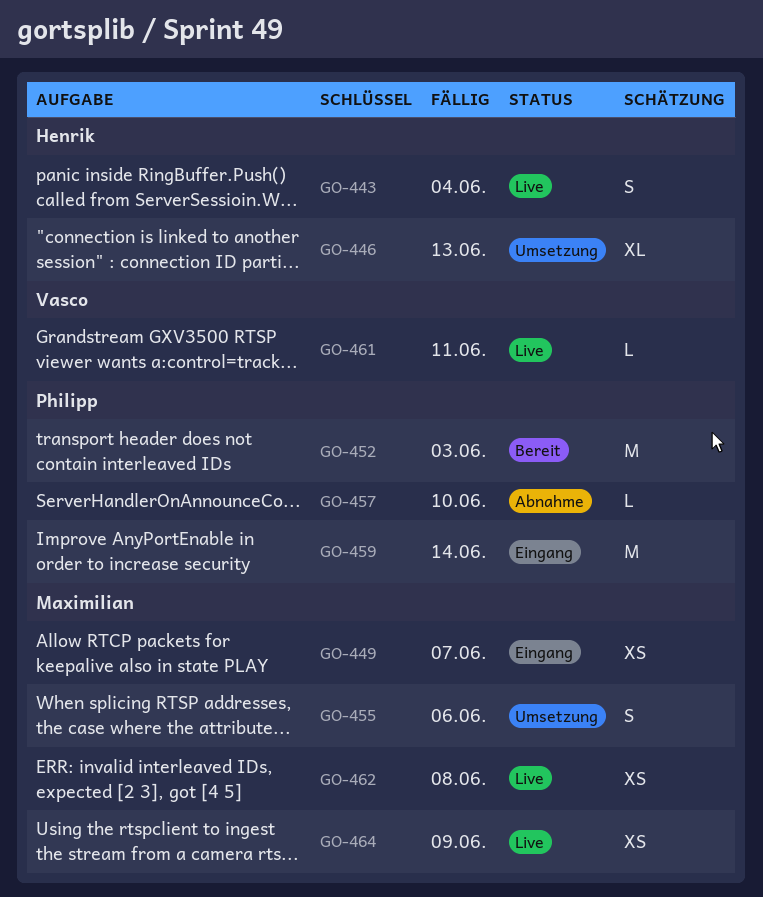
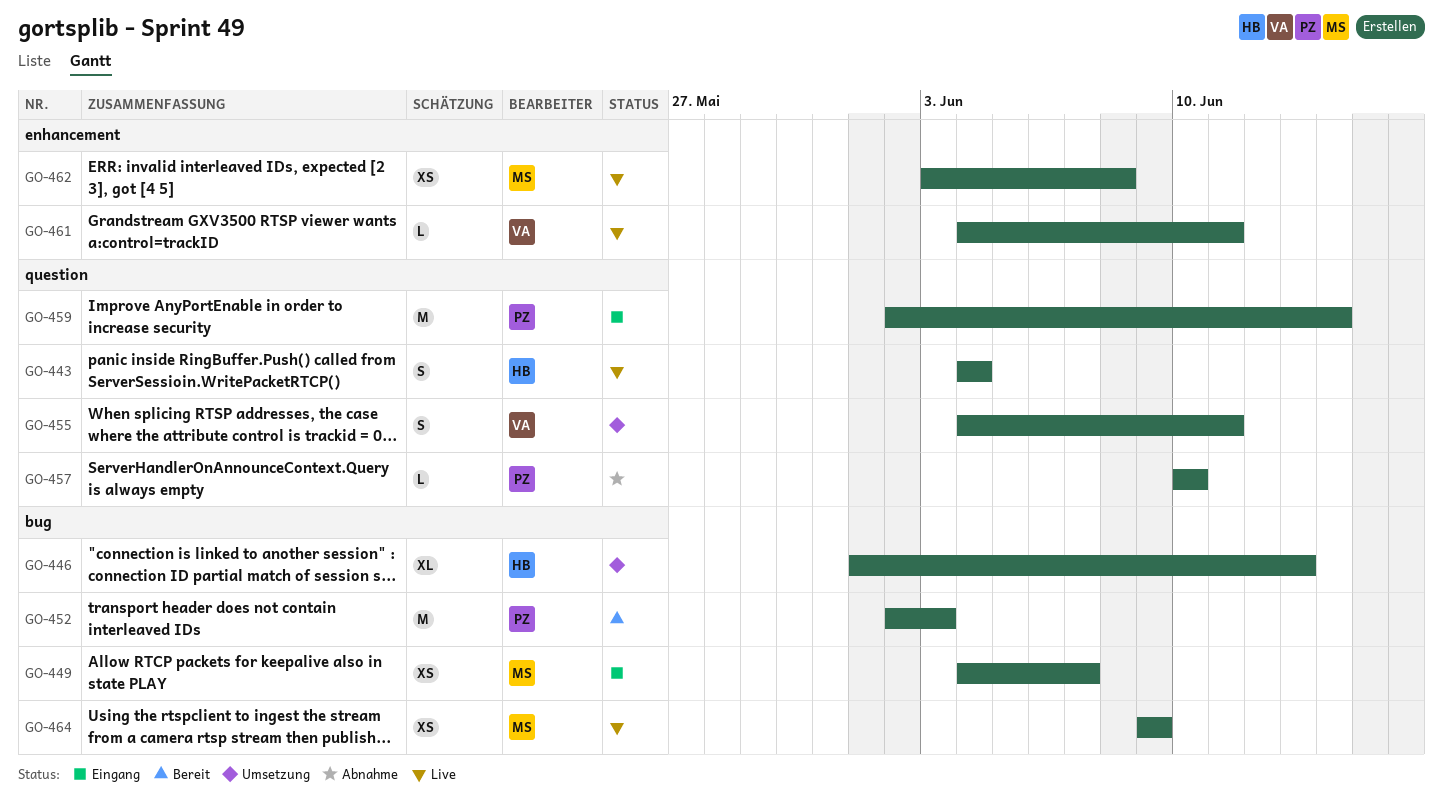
GO-455, owner: Maximilian -> Vasco
GO-455, due: Jun 6 -> Jun 11

